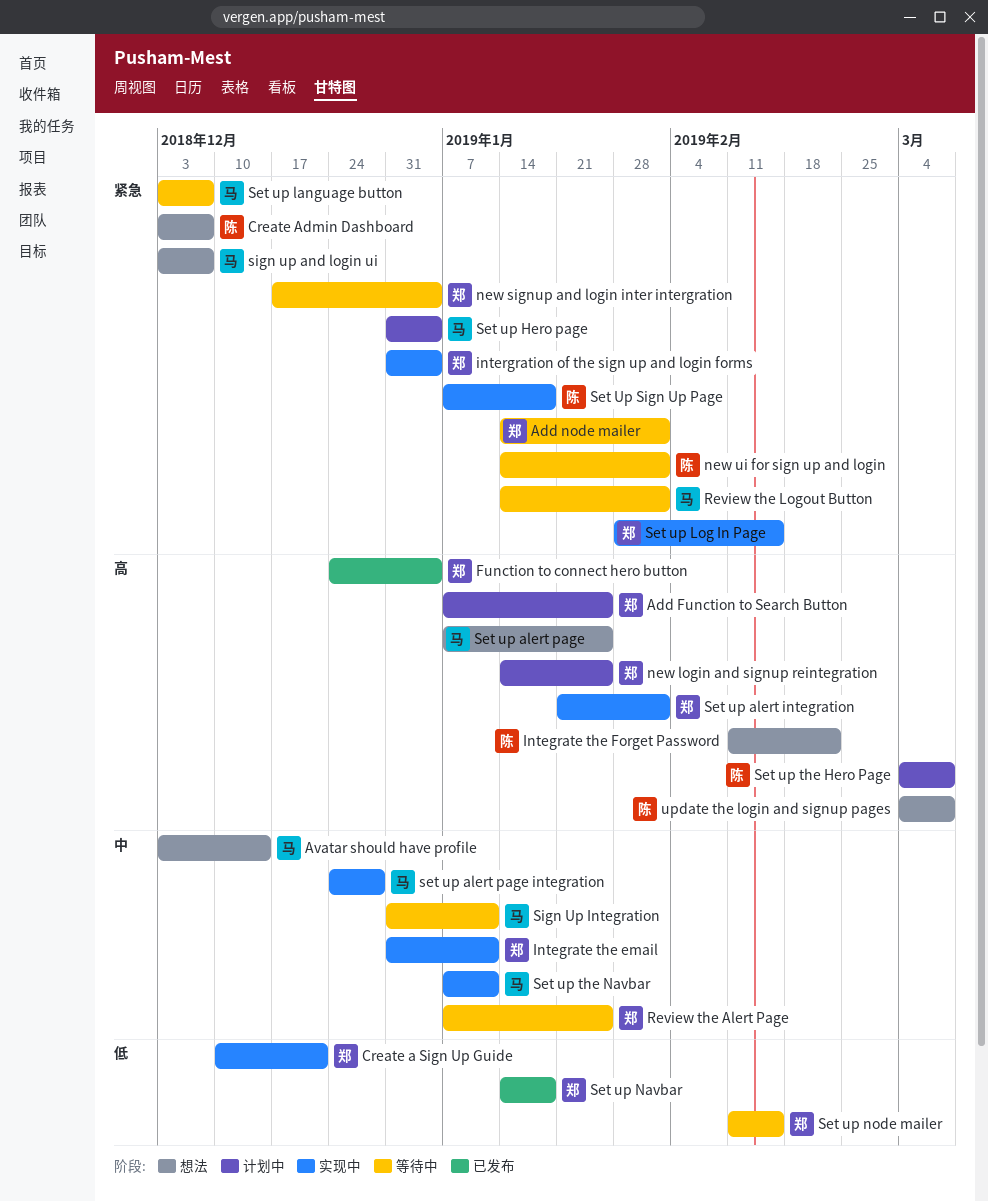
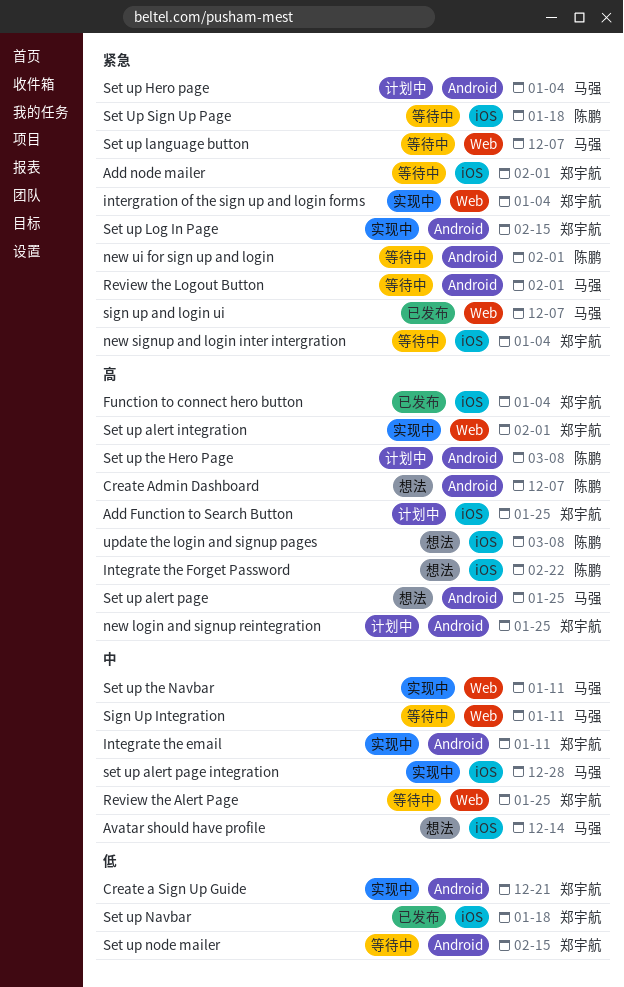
Create Admin Dashboard, priority: 紧急 -> 高
Set Up Sign Up Page, status: 实现中 -> 等待中
sign up and login ui, status: 想法 -> 已发布

